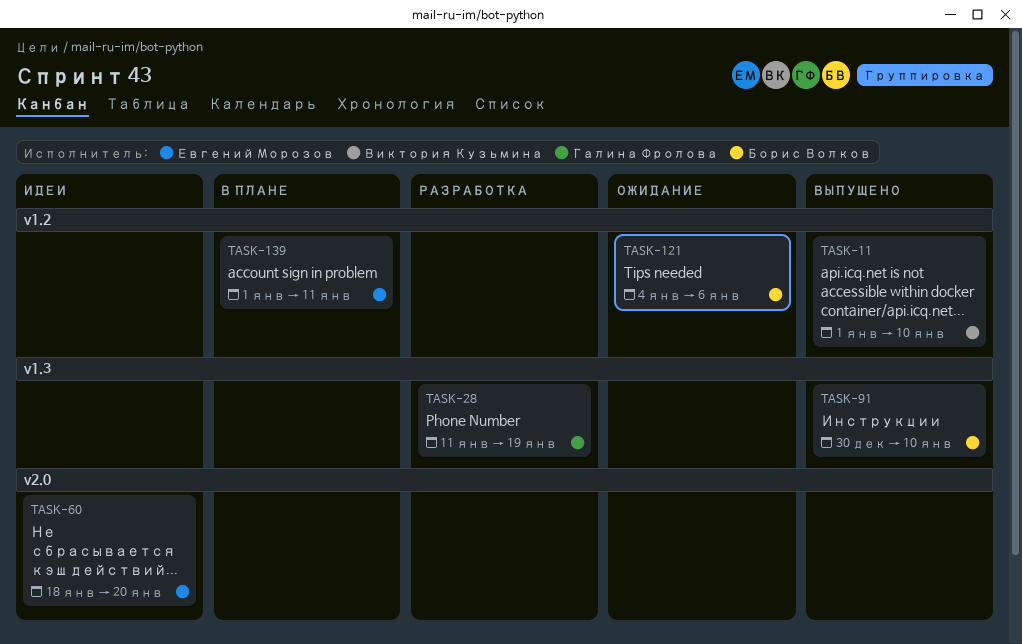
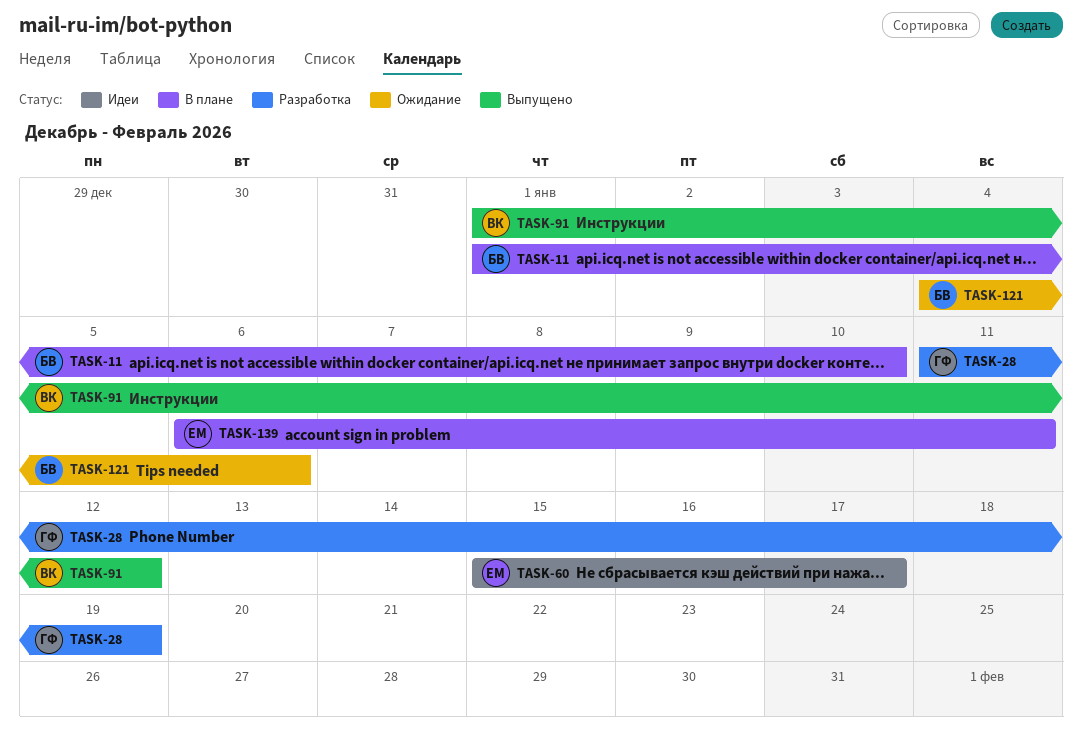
TASK-11, status: Выпущено -> В плане
TASK-11, owner: Виктория Кузьмина -> Борис Волков
TASK-60, start: Jan 18 -> Jan 15
TASK-60, due: Jan 20 -> Jan 17
TASK-91, owner: Борис Волков -> Виктория Кузьмина
TASK-91, start: Dec 30 -> Jan 1
TASK-91, due: Jan 10 -> Jan 12
TASK-139, start: Jan 1 -> Jan 6

